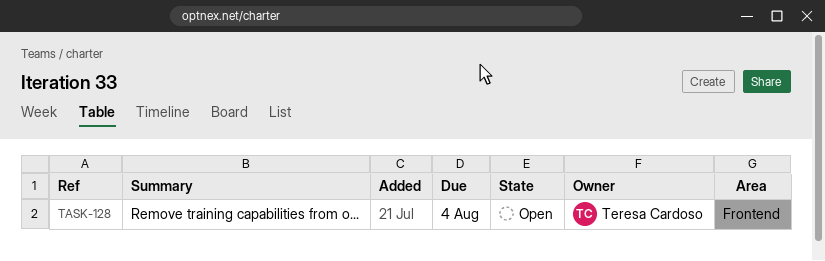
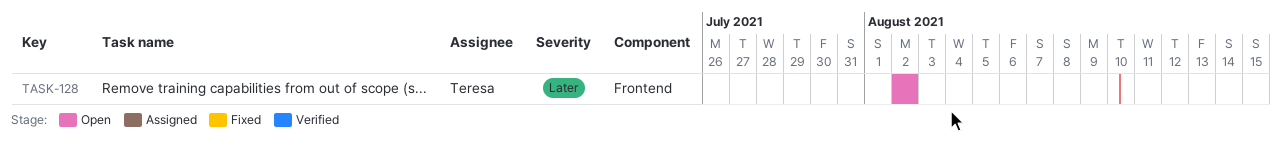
TASK-128, due: Aug 4 -> Aug 2

